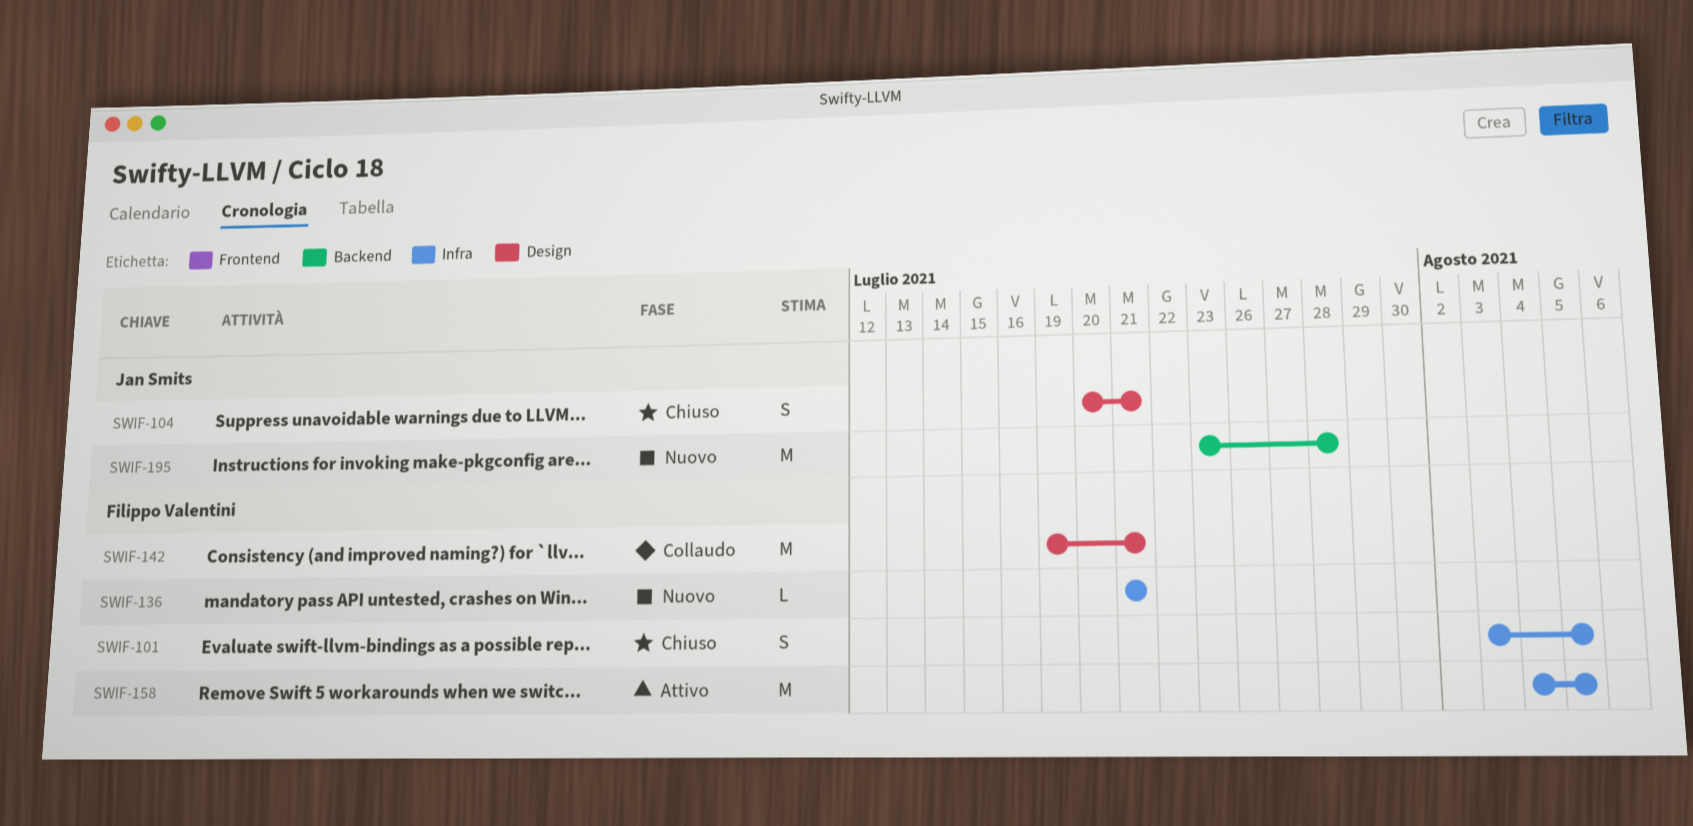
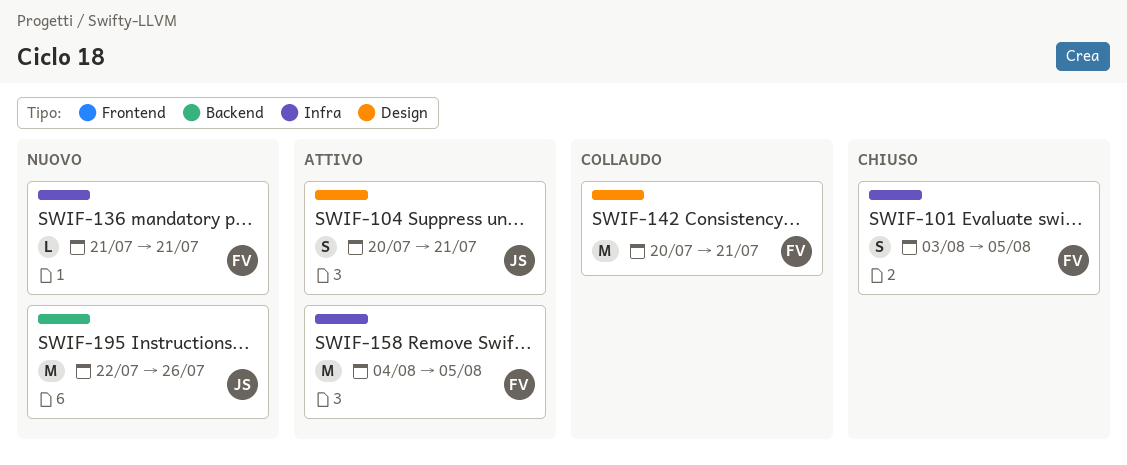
SWIF-104, status: Chiuso -> Attivo
SWIF-142, start: Jul 19 -> Jul 20
SWIF-195, start: Jul 23 -> Jul 22
SWIF-195, due: Jul 28 -> Jul 26

